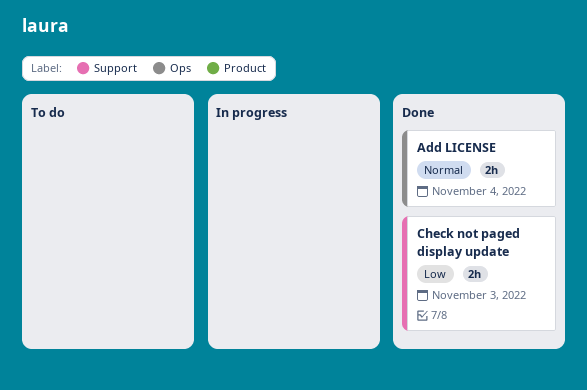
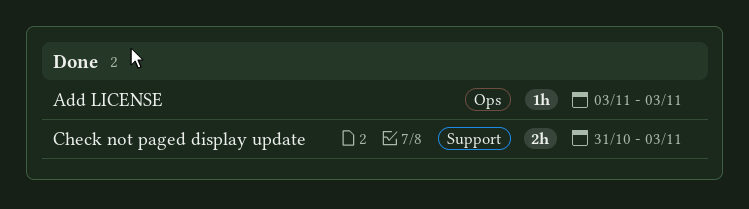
Add LICENSE, estimate: 2h -> 1h
Add LICENSE, due: Nov 4 -> Nov 3

